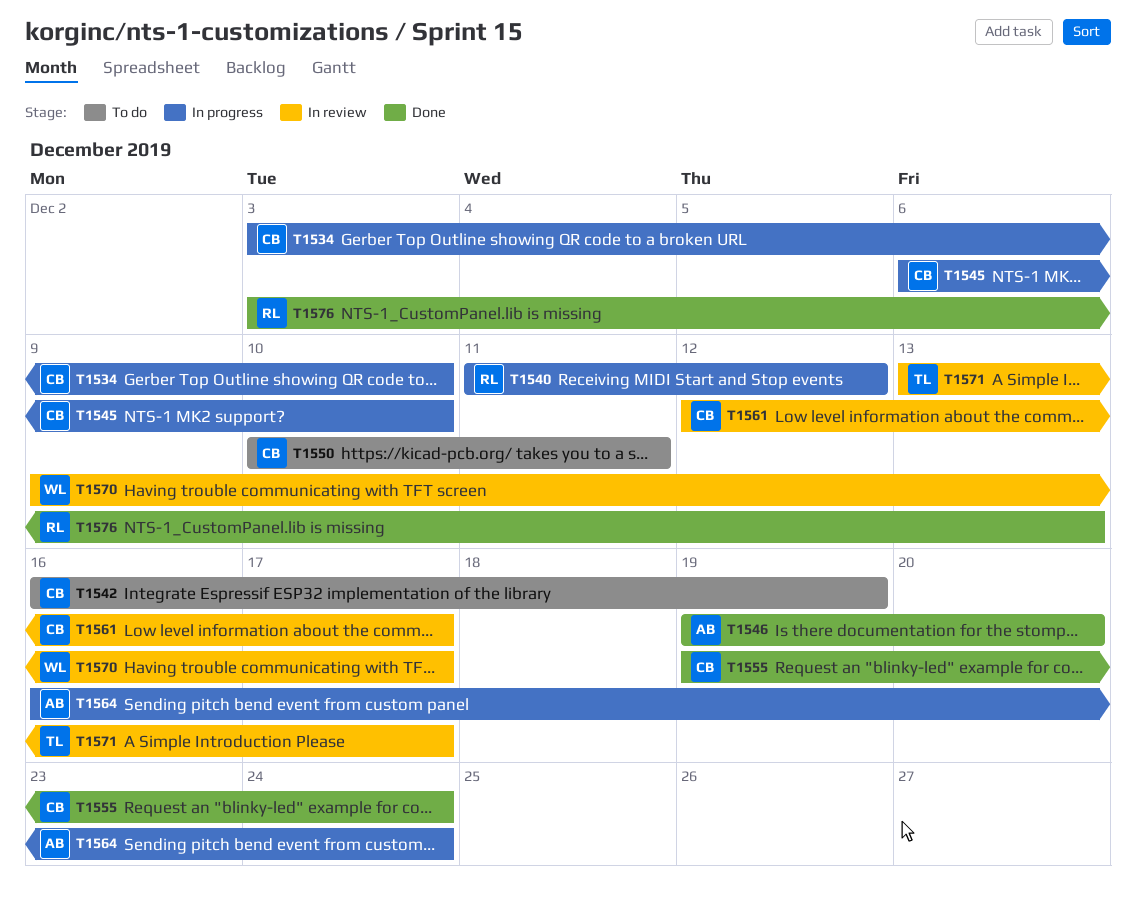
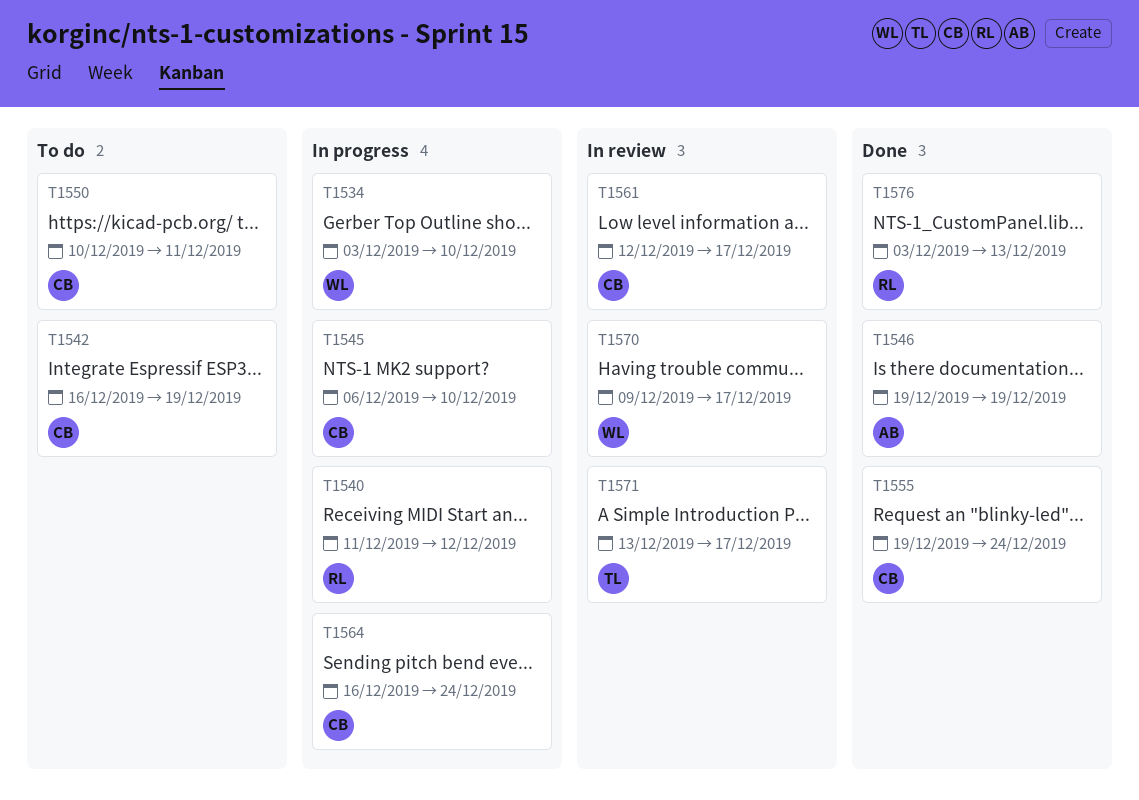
T1534, owner: CB -> WL
T1546, due: Dec 20 -> Dec 19
T1564, owner: AB -> CB

